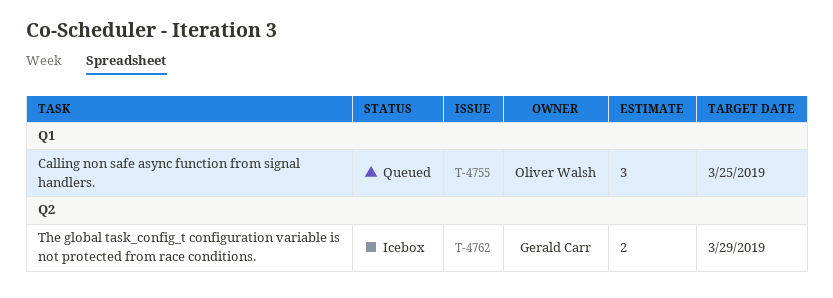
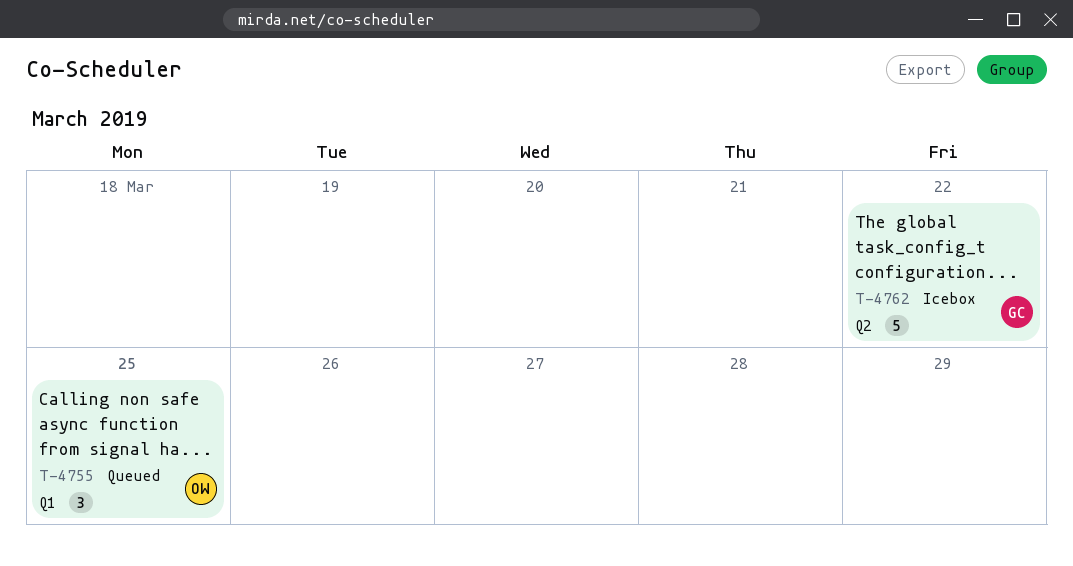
T-4762, estimate: 2 -> 5
T-4762, due: Mar 29 -> Mar 22

